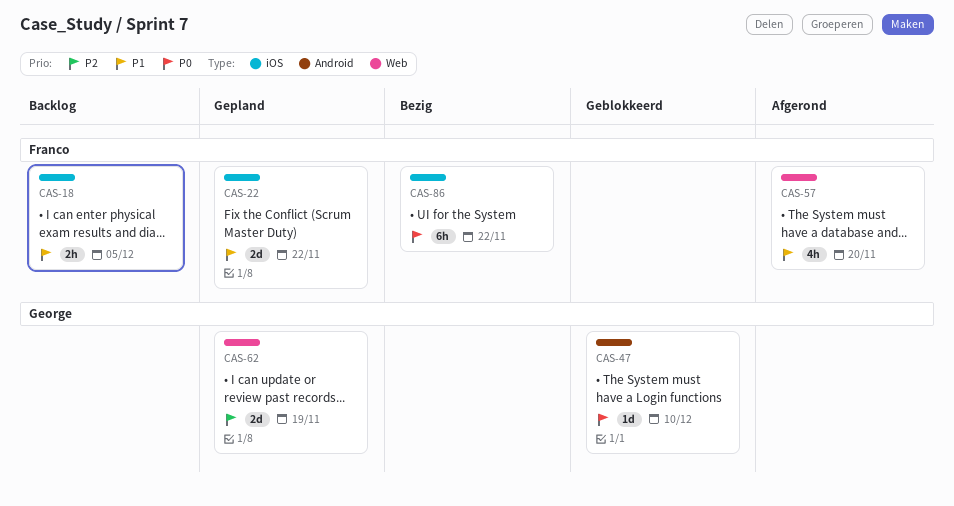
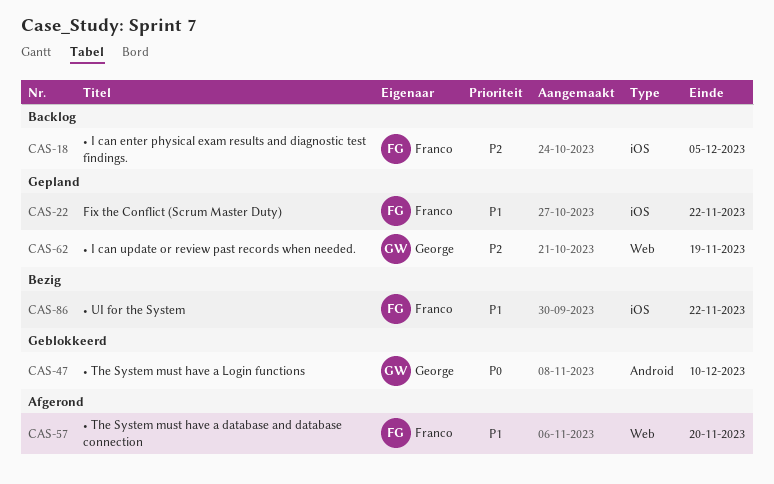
CAS-18, priority: P1 -> P2
CAS-86, priority: P0 -> P1

